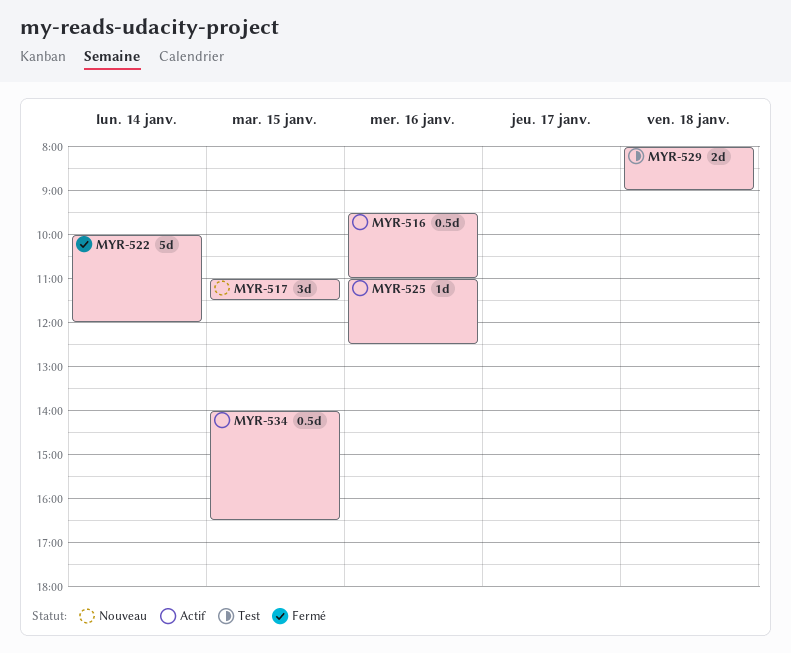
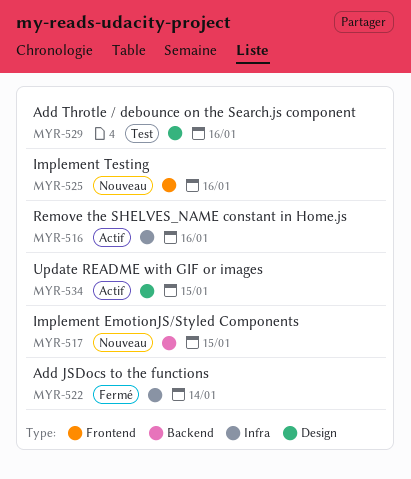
MYR-525, status: Actif -> Nouveau
MYR-529, day: Jan 18 -> Jan 16

